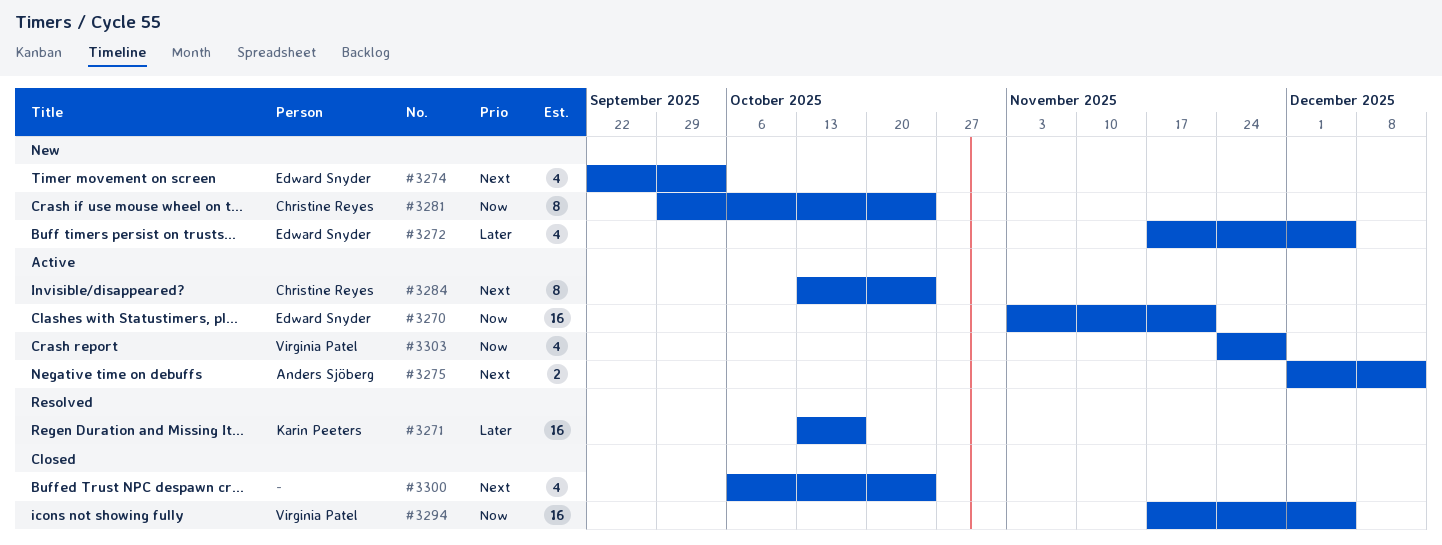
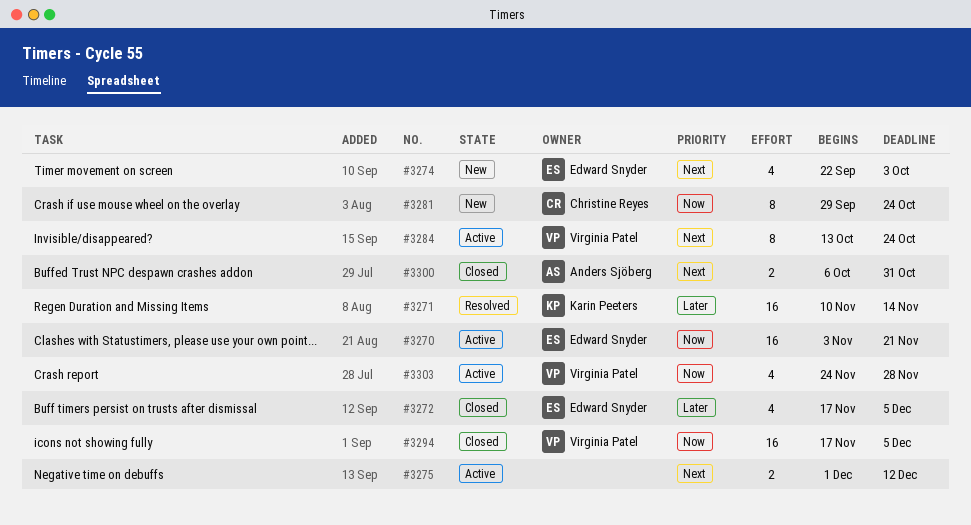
#3271, start: Oct 13 -> Nov 10
#3271, due: Oct 17 -> Nov 14
#3272, status: New -> Closed
#3275, owner: Anders Sjöberg -> none
#3284, owner: Christine Reyes -> Virginia Patel
#3300, owner: none -> Anders Sjöberg
#3300, estimate: 4 -> 2
#3300, due: Oct 24 -> Oct 31

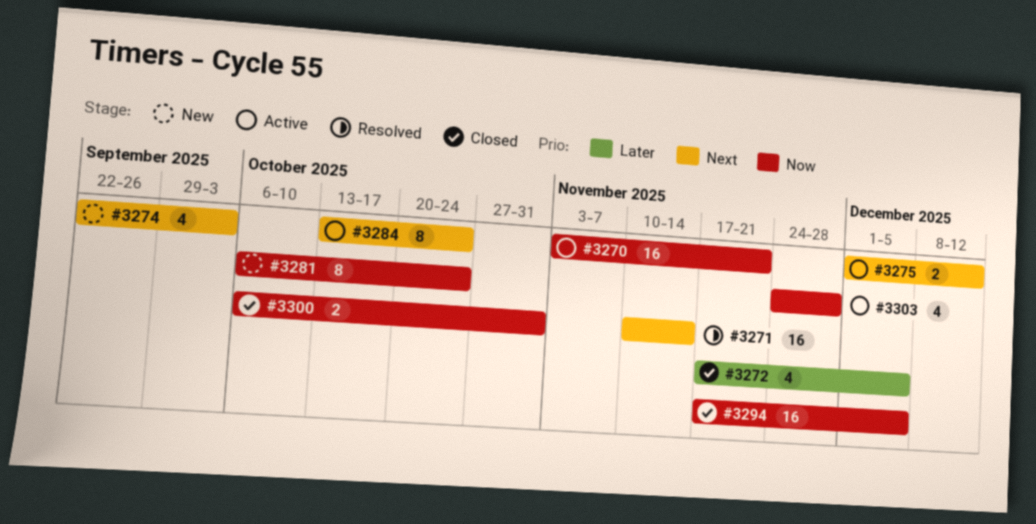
#3271, priority: Later -> Next
#3281, start: Sep 29 -> Oct 6
#3300, priority: Next -> Now

